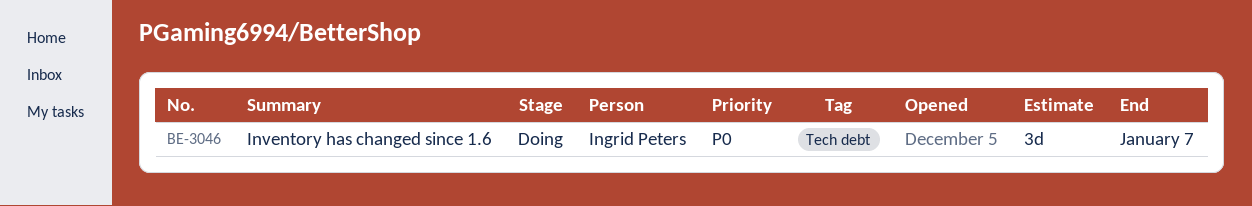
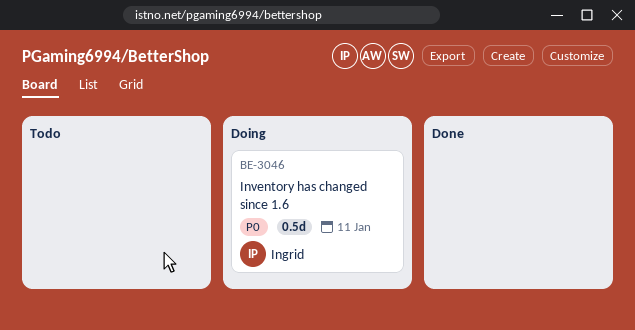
BE-3046, estimate: 3d -> 0.5d
BE-3046, due: Jan 7 -> Jan 11

